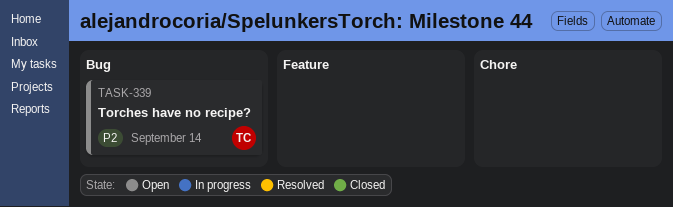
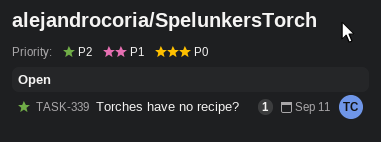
TASK-339, due: Sep 14 -> Sep 11

